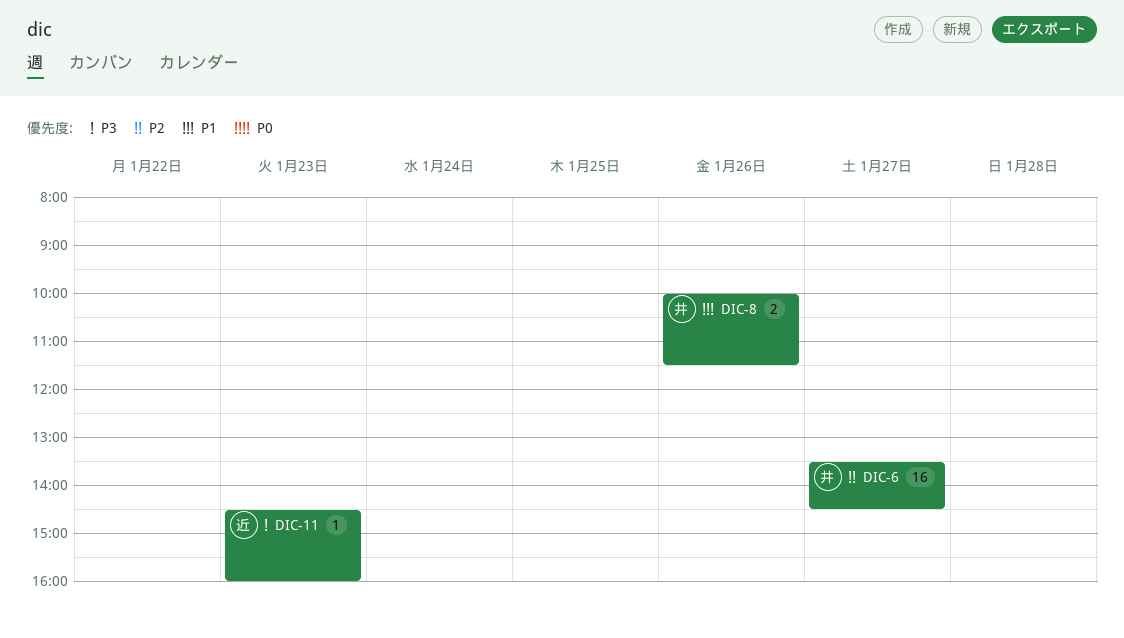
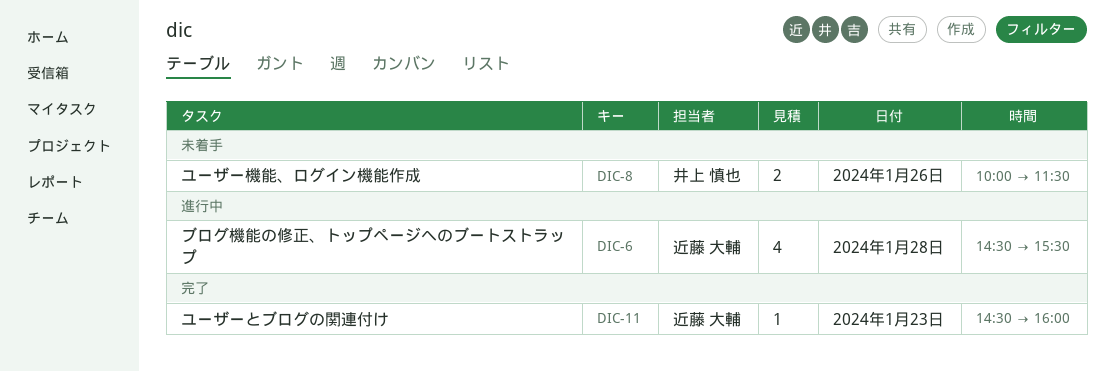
DIC-6, owner: 井上 慎也 -> 近藤 大輔
DIC-6, estimate: 16 -> 4
DIC-6, day: Jan 27 -> Jan 28
DIC-6, begins: 13:30 -> 14:30
DIC-6, ends: 14:30 -> 15:30

